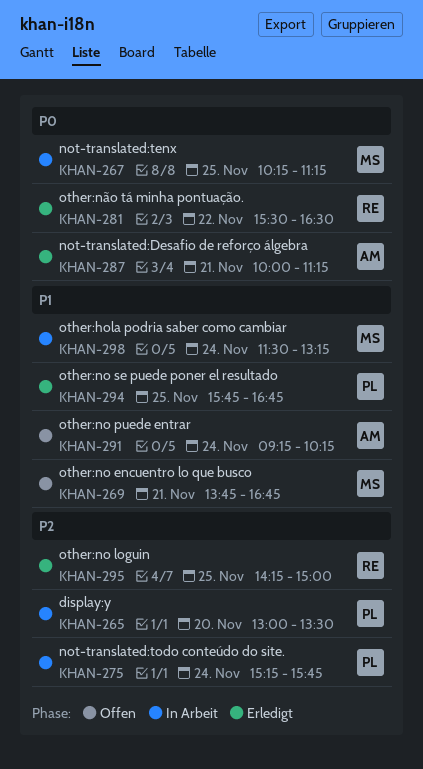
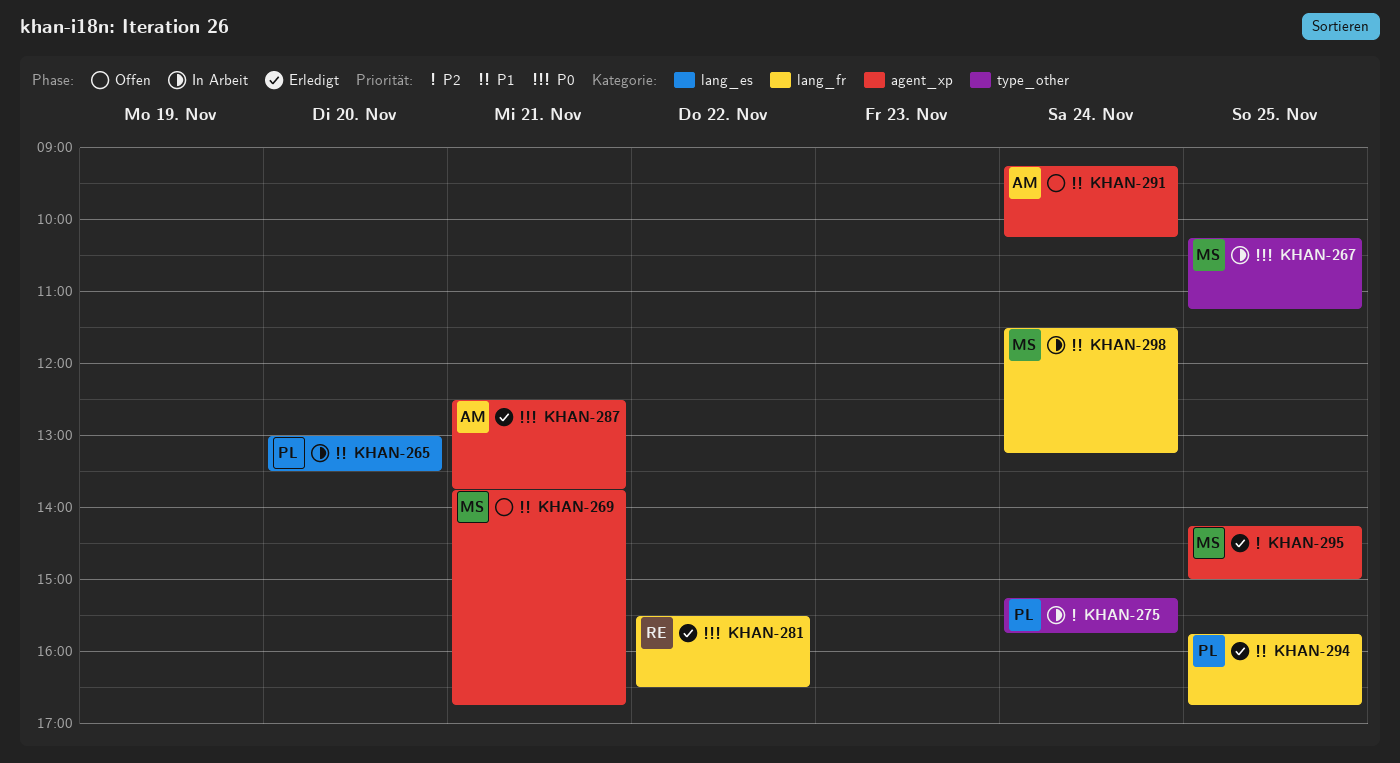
KHAN-265, priority: P2 -> P1
KHAN-287, begins: 10:00 -> 12:30
KHAN-287, ends: 11:15 -> 13:45
KHAN-295, owner: RE -> MS

